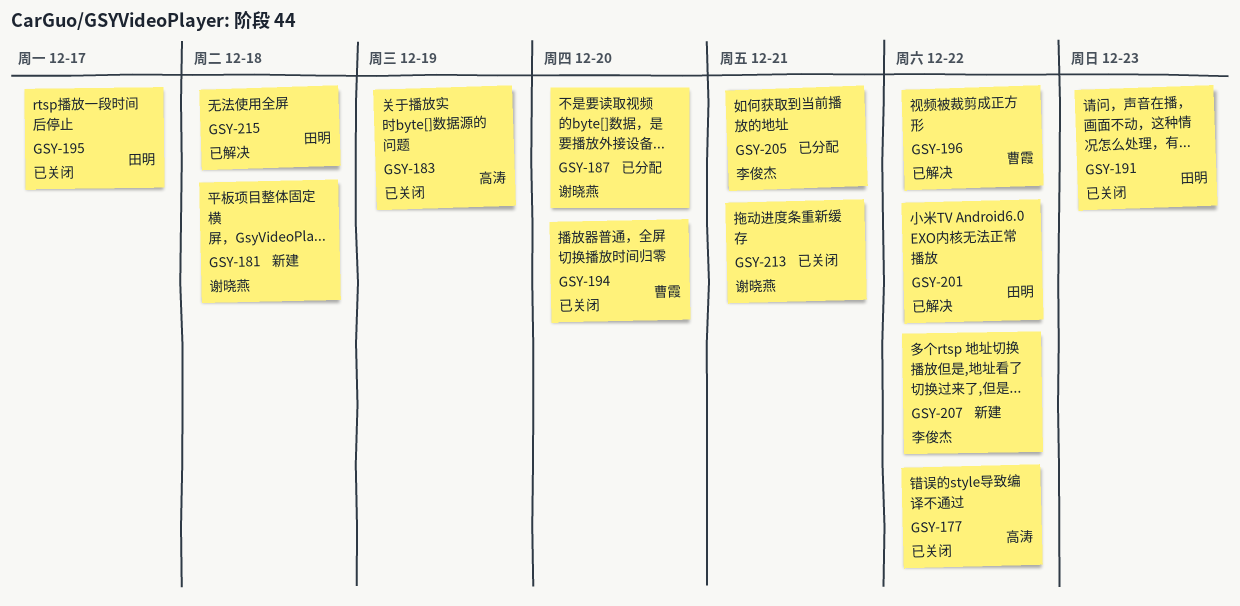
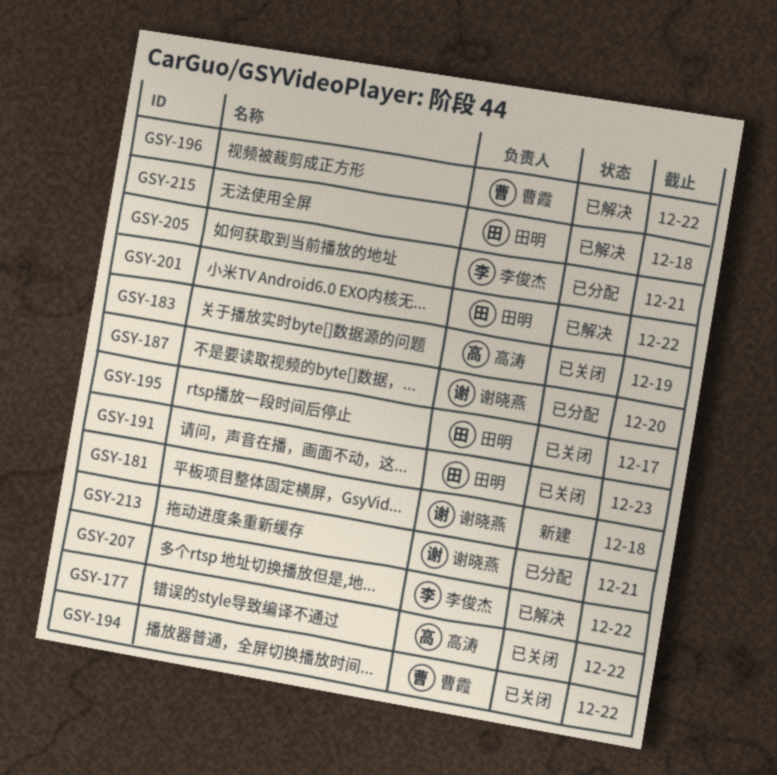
GSY-194, due: Dec 20 -> Dec 22
GSY-207, status: 新建 -> 已解决
GSY-213, status: 已关闭 -> 已分配

